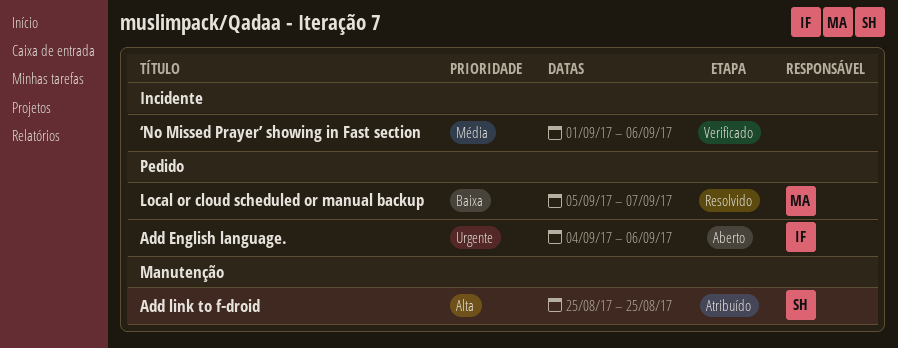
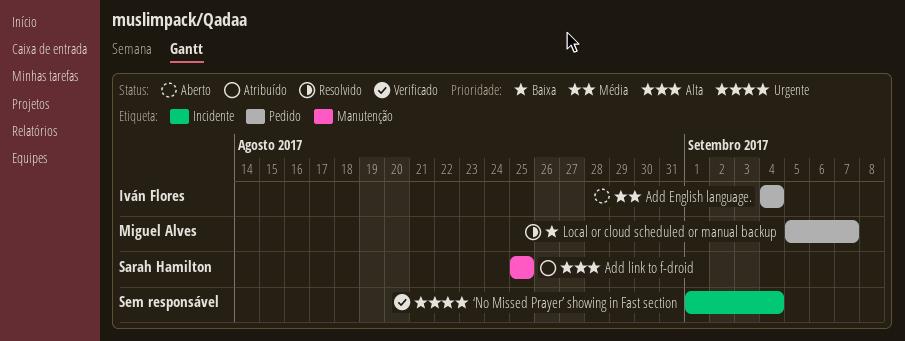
Add English language., priority: Urgente -> Média
Add English language., due: Sep 6 -> Sep 4
‘No Missed Prayer’ showing in Fast section, priority: Média -> Urgente
‘No Missed Prayer’ showing in Fast section, due: Sep 6 -> Sep 4

